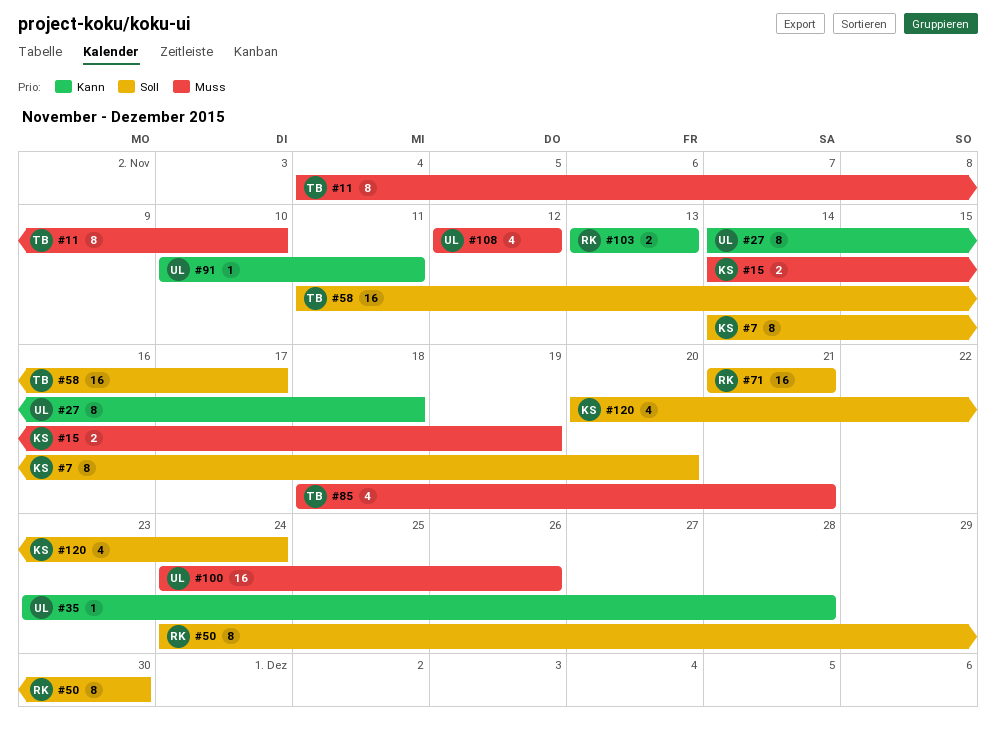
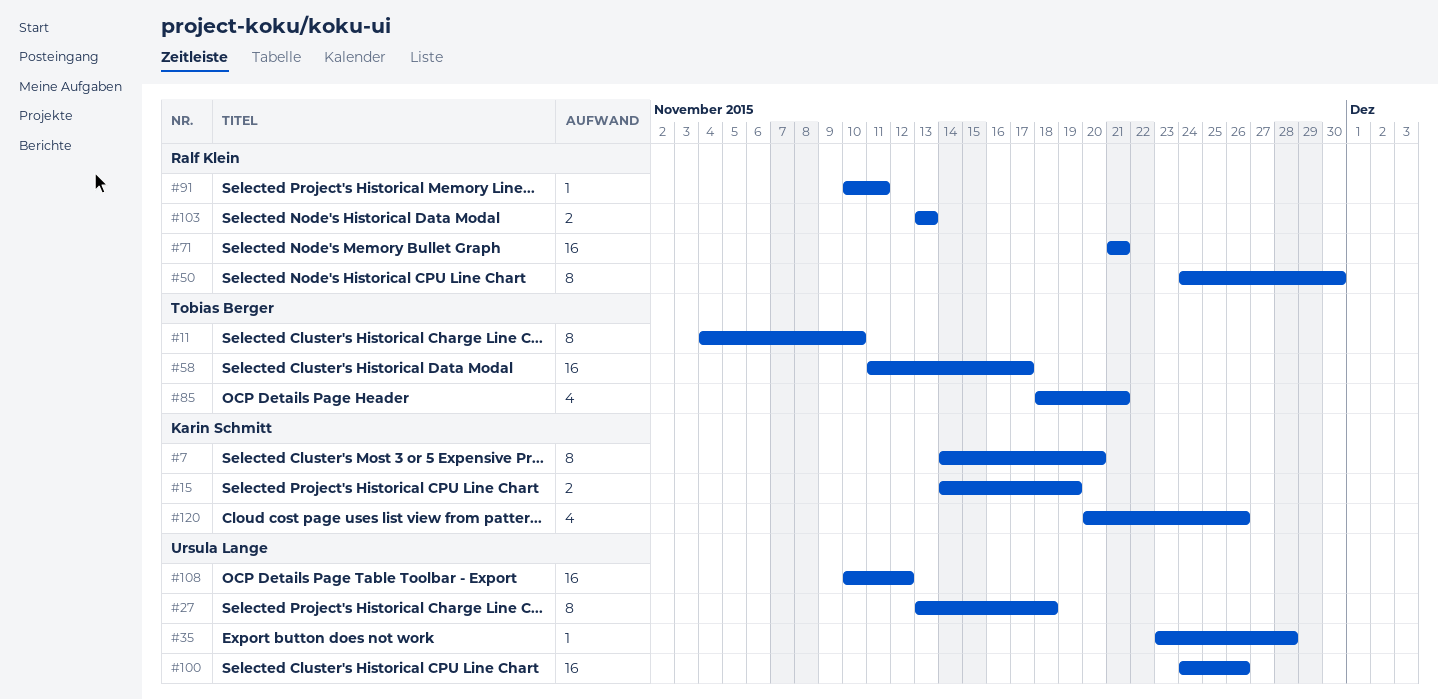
#27, start: Nov 14 -> Nov 13
#91, owner: Ursula Lange -> Ralf Klein
#108, estimate: 4 -> 16
#108, start: Nov 12 -> Nov 10
#120, due: Nov 24 -> Nov 26

